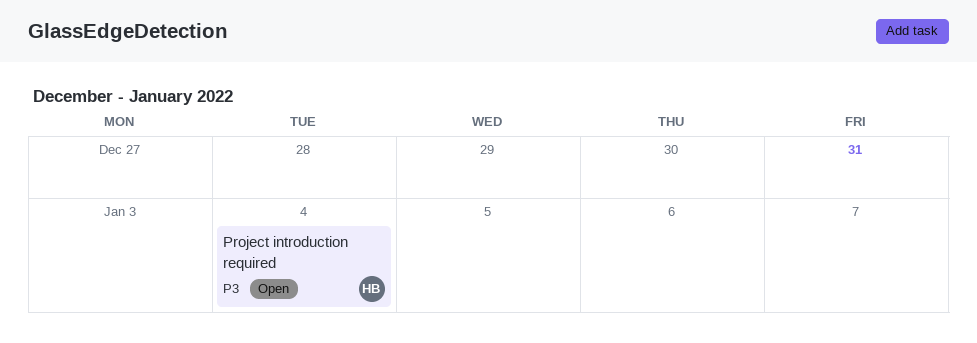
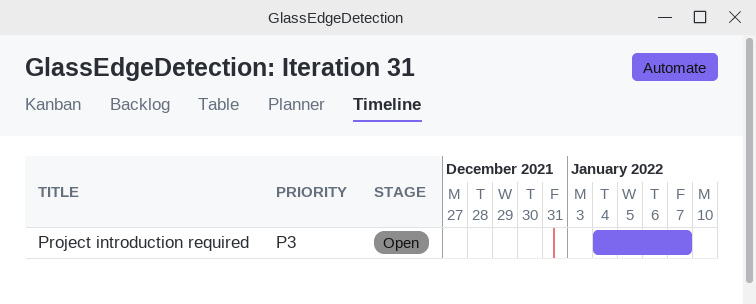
Project introduction required, due: Jan 4 -> Jan 7

